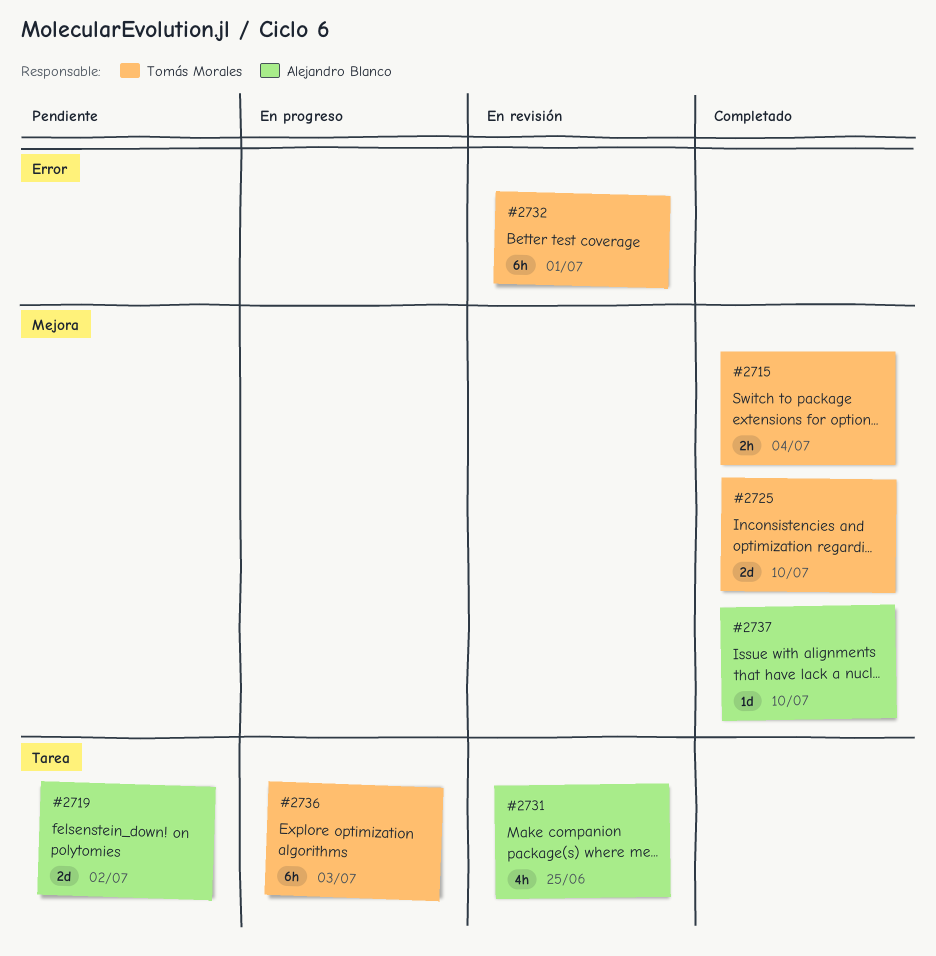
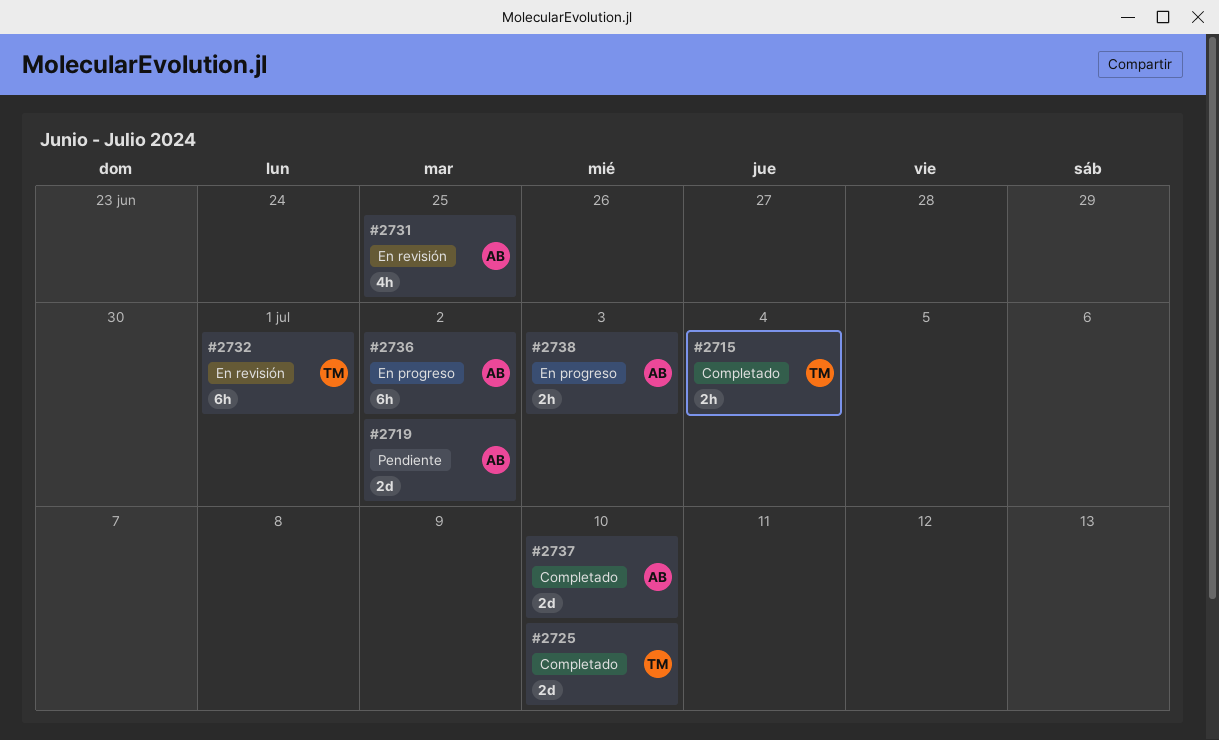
#2736, owner: Tomás Morales -> Alejandro Blanco
#2736, due: Jul 3 -> Jul 2
#2737, estimate: 1d -> 2d
#2738: none -> present

